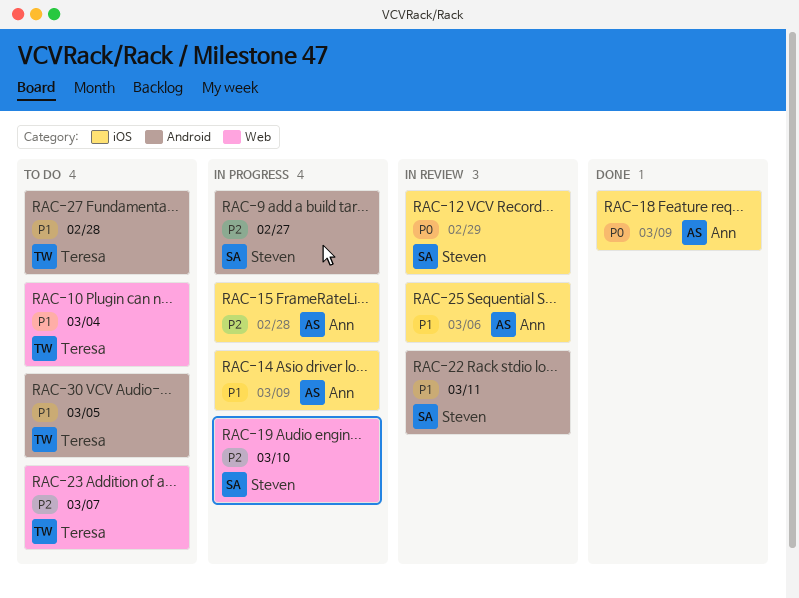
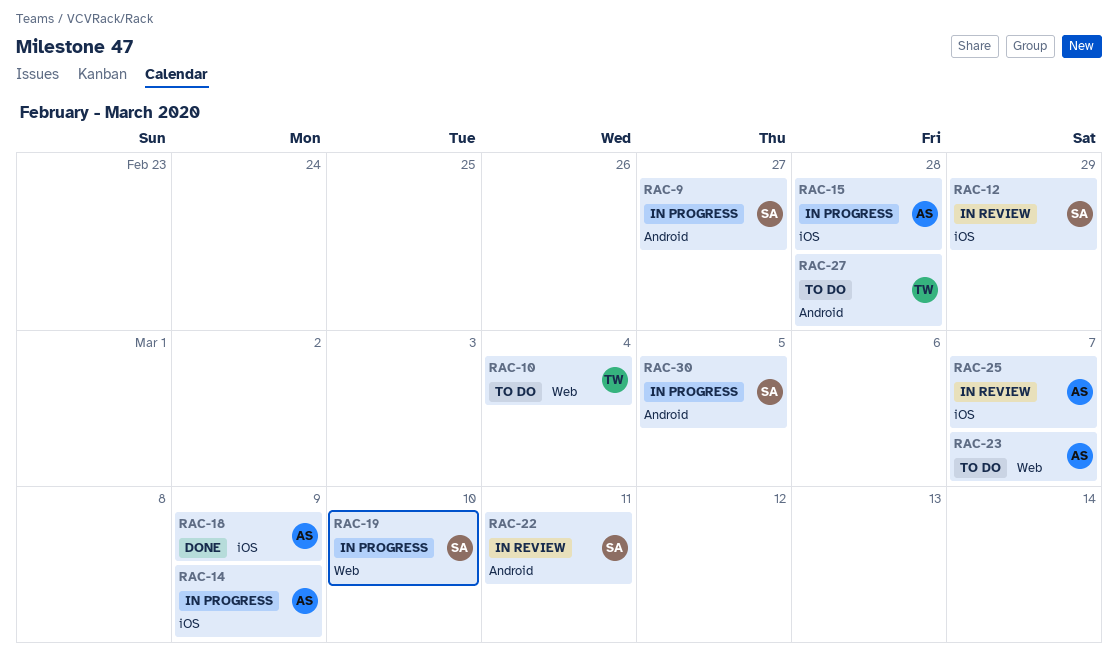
RAC-23, owner: Teresa -> Ann
RAC-25, due: Mar 6 -> Mar 7
RAC-30, status: To do -> In progress
RAC-30, owner: Teresa -> Steven

